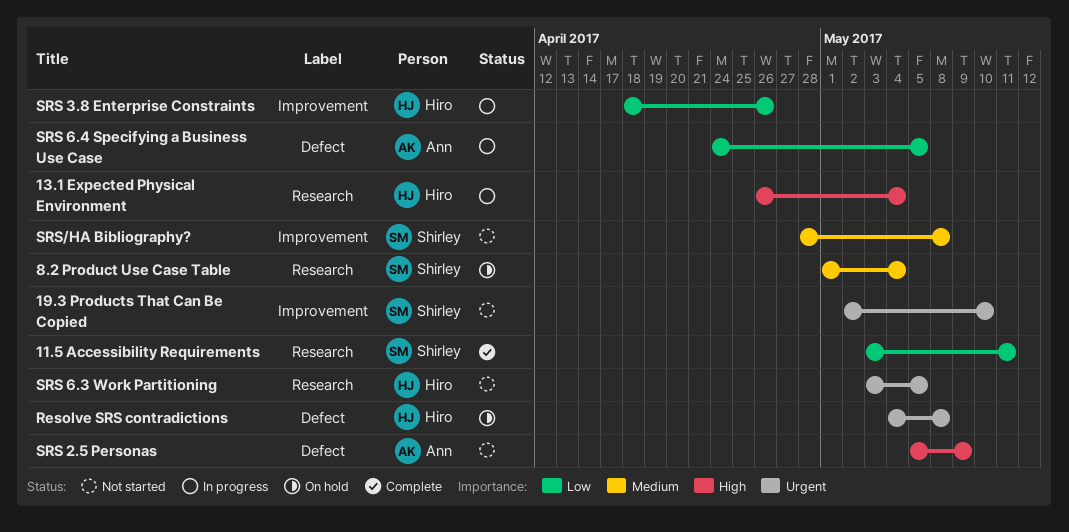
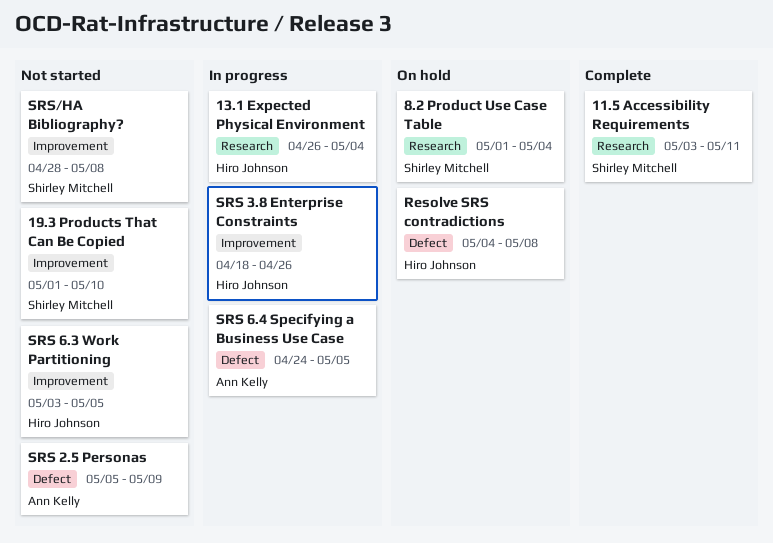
19.3 Products That Can Be Copied, start: May 2 -> May 1
SRS 6.3 Work Partitioning, label: Research -> Improvement

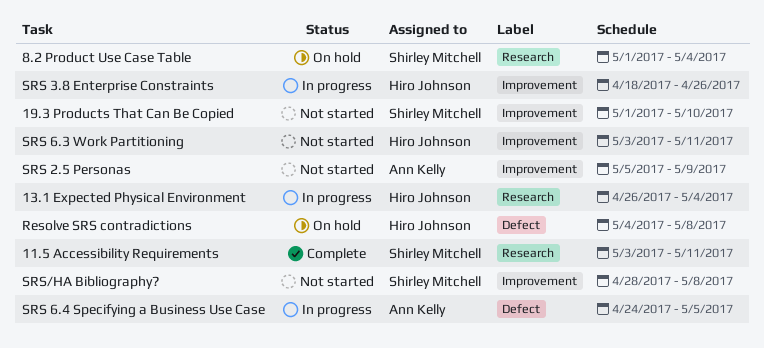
SRS 2.5 Personas, label: Defect -> Improvement
SRS 6.3 Work Partitioning, due: May 5 -> May 11

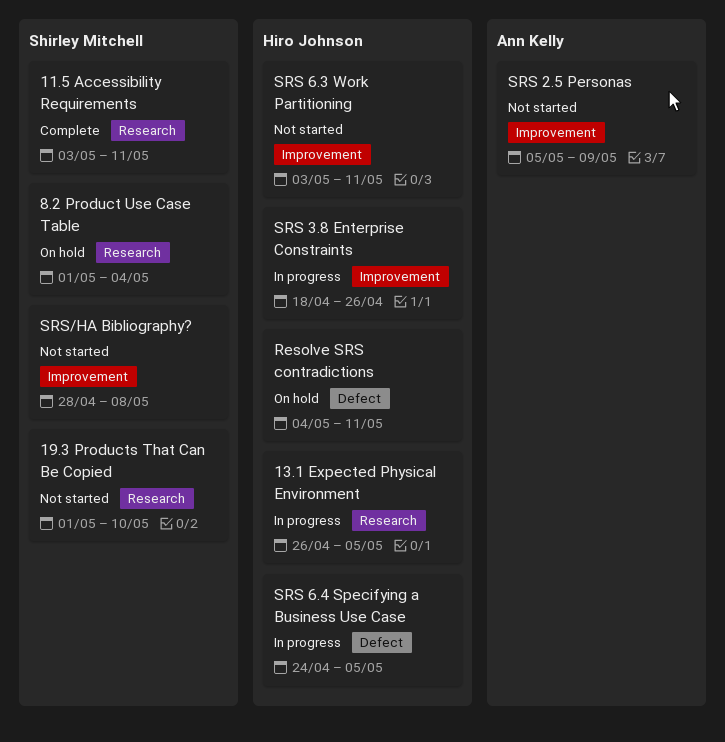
13.1 Expected Physical Environment, due: May 4 -> May 5
19.3 Products That Can Be Copied, label: Improvement -> Research
Resolve SRS contradictions, due: May 8 -> May 11
SRS 6.4 Specifying a Business Use Case, owner: Ann Kelly -> Hiro Johnson

